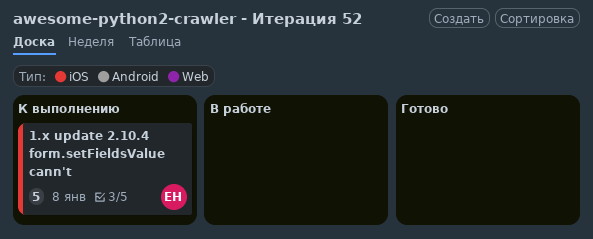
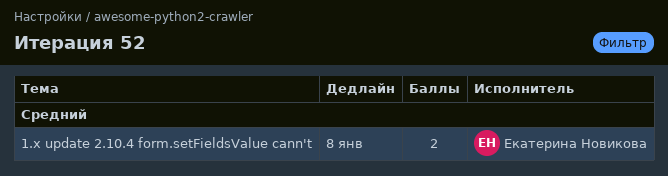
1.x update 2.10.4 form.setFieldsValue cann't, estimate: 5 -> 2

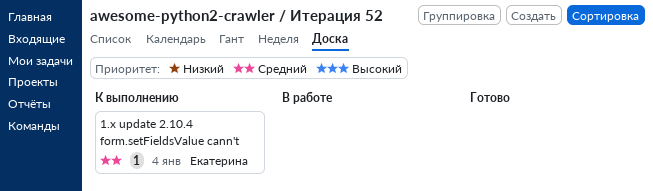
1.x update 2.10.4 form.setFieldsValue cann't, estimate: 2 -> 1
1.x update 2.10.4 form.setFieldsValue cann't, due: Jan 8 -> Jan 4

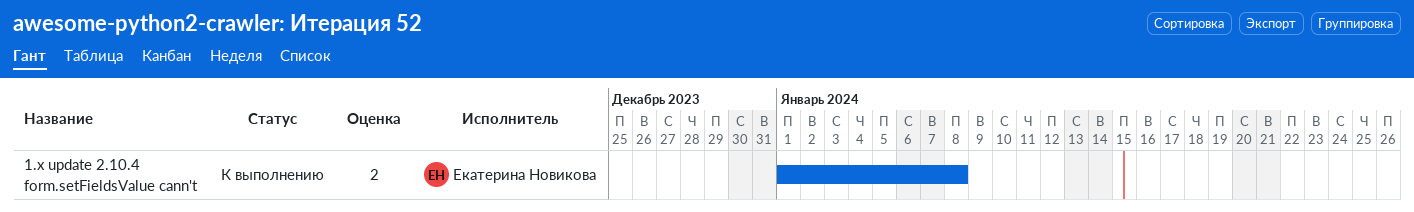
1.x update 2.10.4 form.setFieldsValue cann't, estimate: 1 -> 2
1.x update 2.10.4 form.setFieldsValue cann't, due: Jan 4 -> Jan 8

